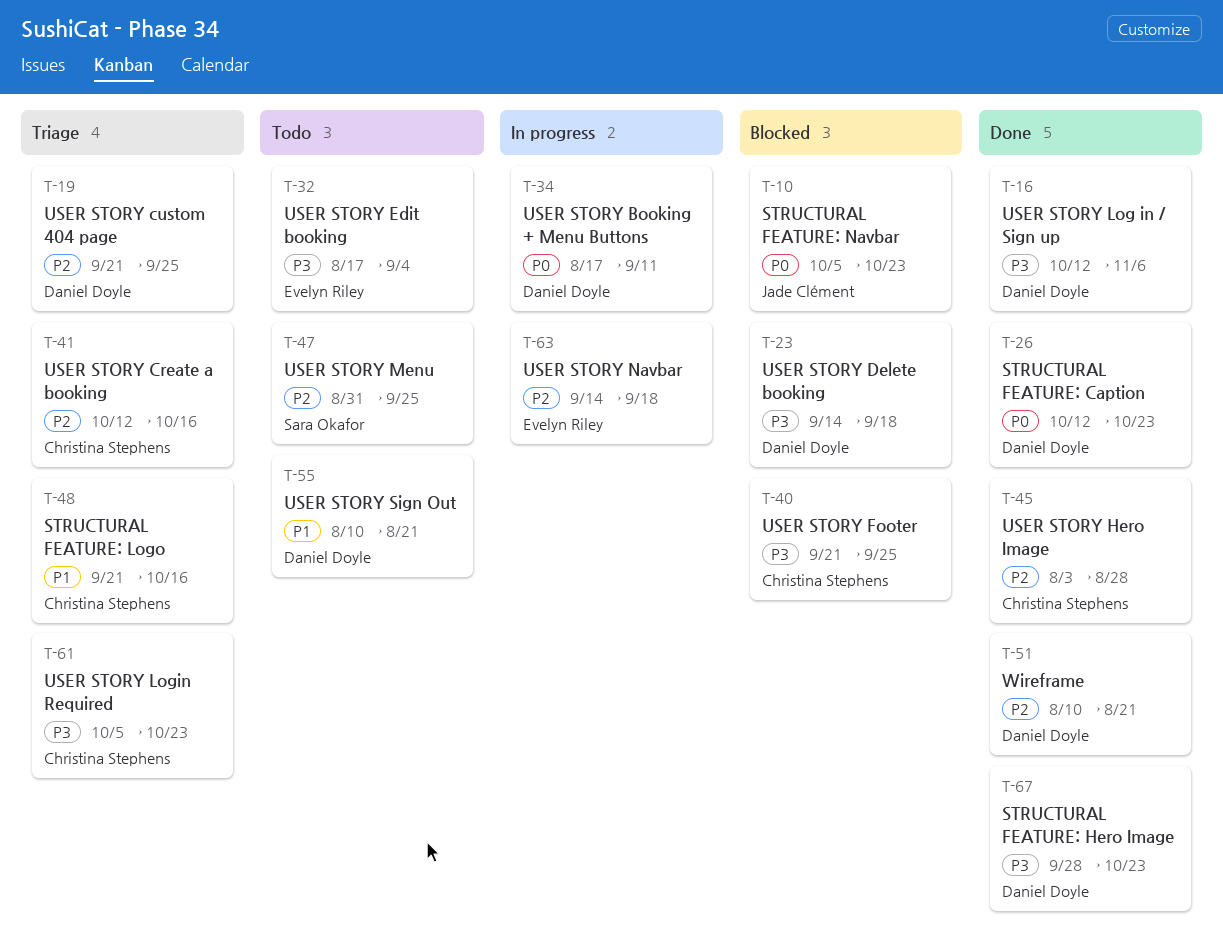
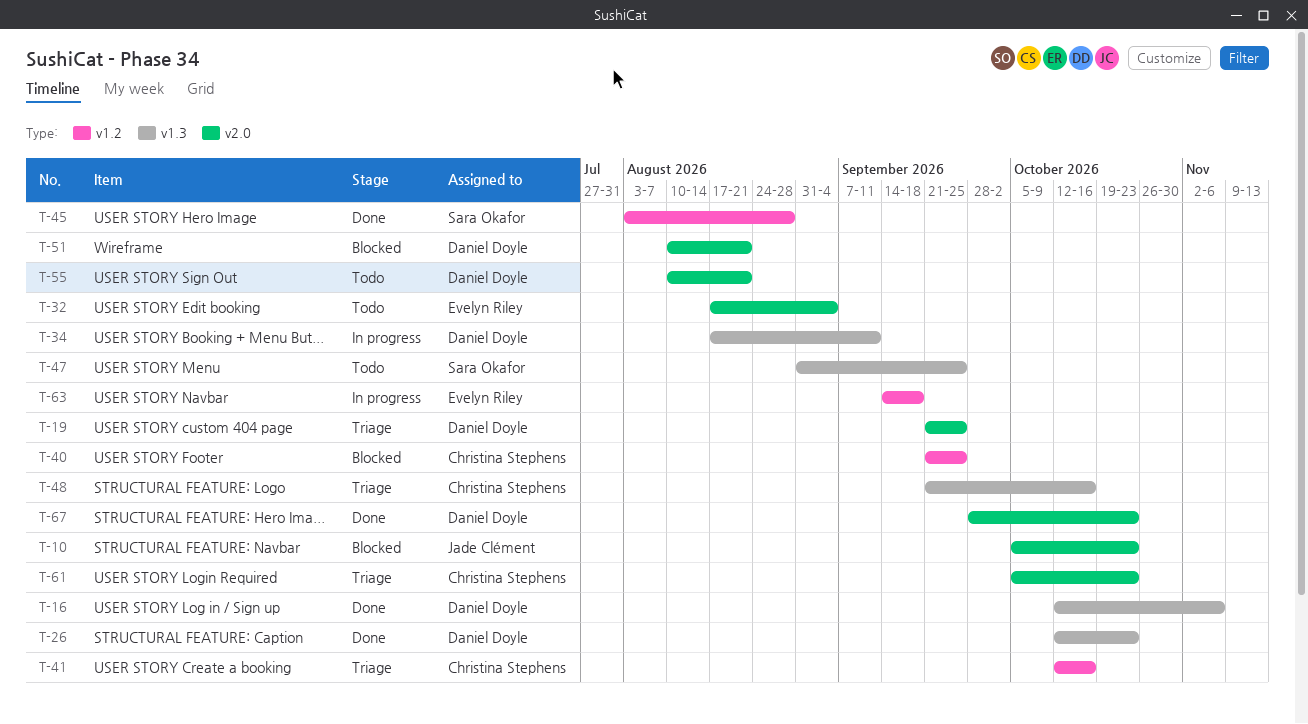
T-23: present -> none
T-45, owner: Christina Stephens -> Sara Okafor
T-51, status: Done -> Blocked

